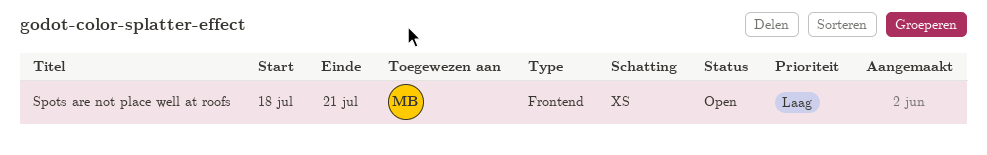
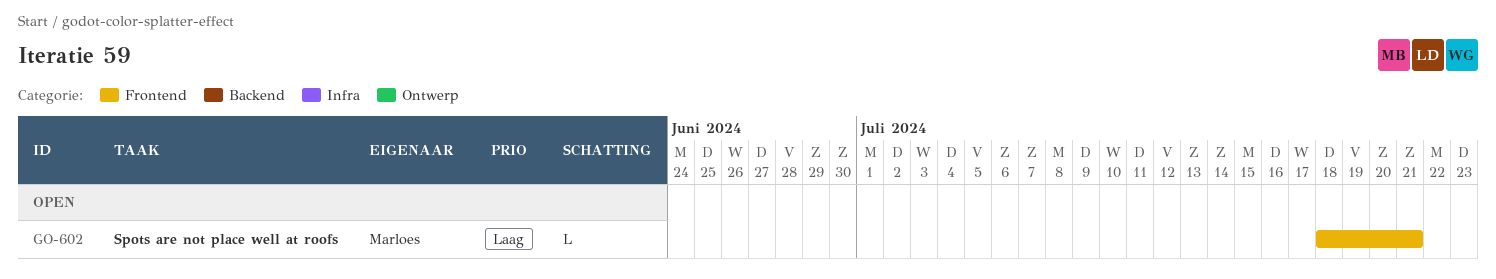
Spots are not place well at roofs, estimate: XS -> L

